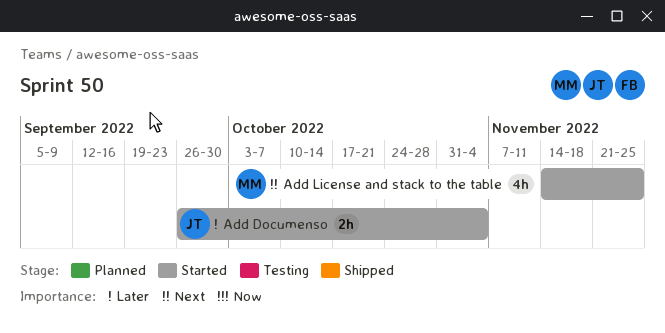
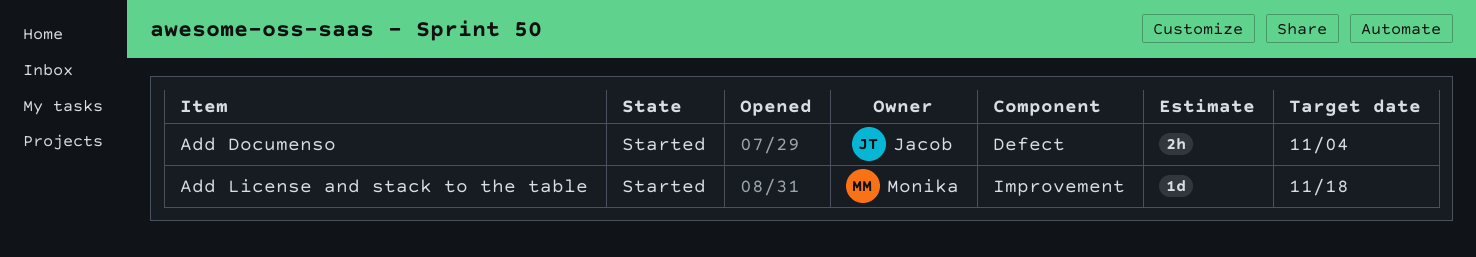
Add License and stack to the table, estimate: 4h -> 1d
Add License and stack to the table, due: Nov 25 -> Nov 18

